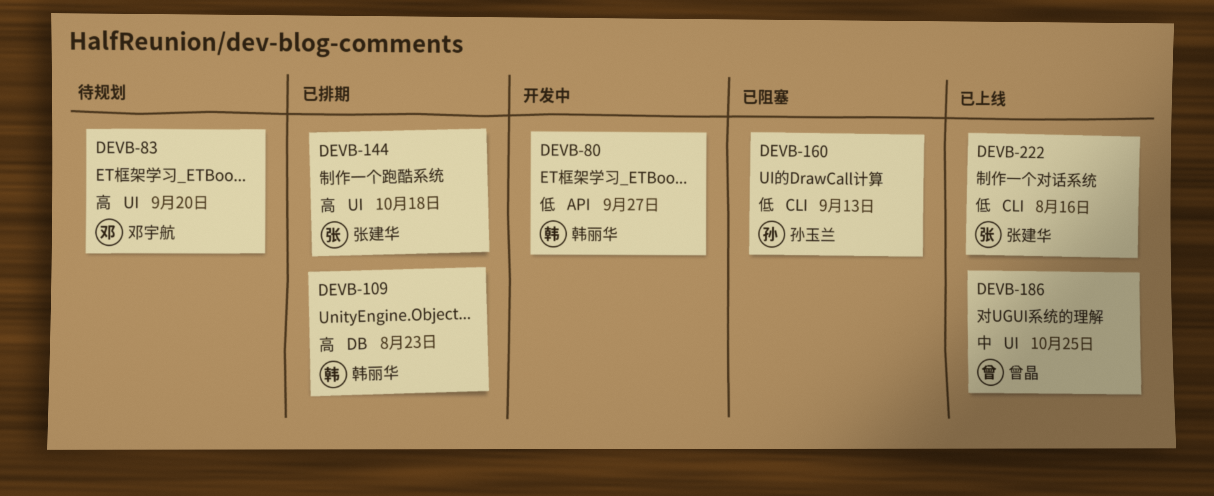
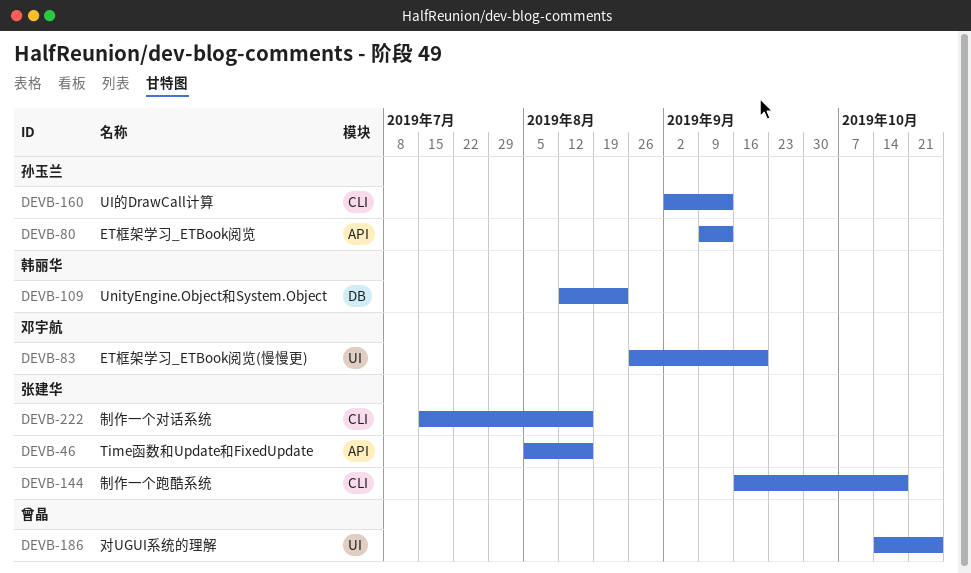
DEVB-46: none -> present
DEVB-80, owner: 韩丽华 -> 孙玉兰
DEVB-80, due: Sep 27 -> Sep 13
DEVB-144, label: UI -> CLI

